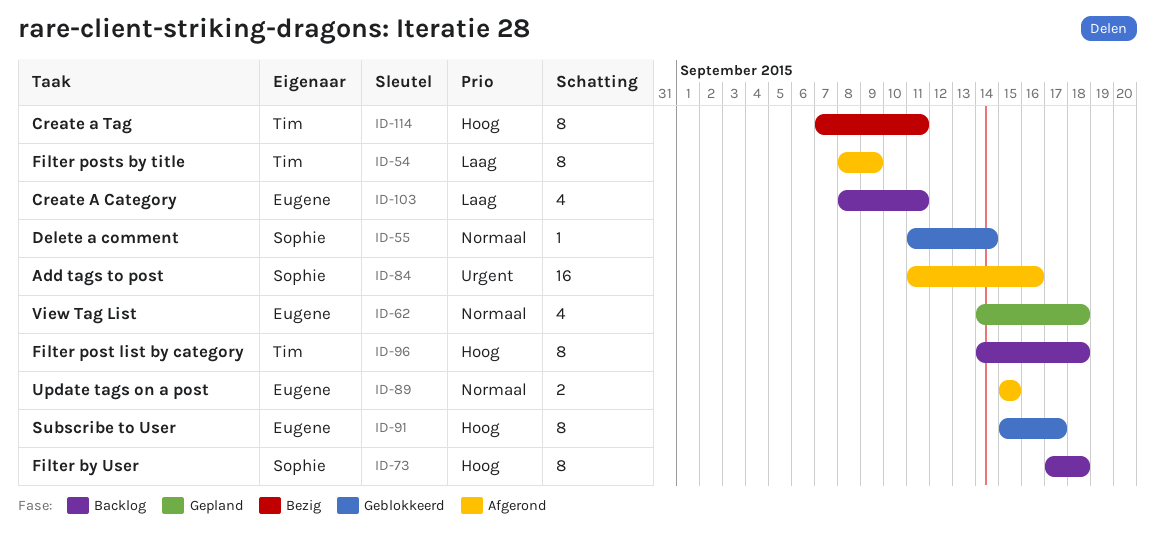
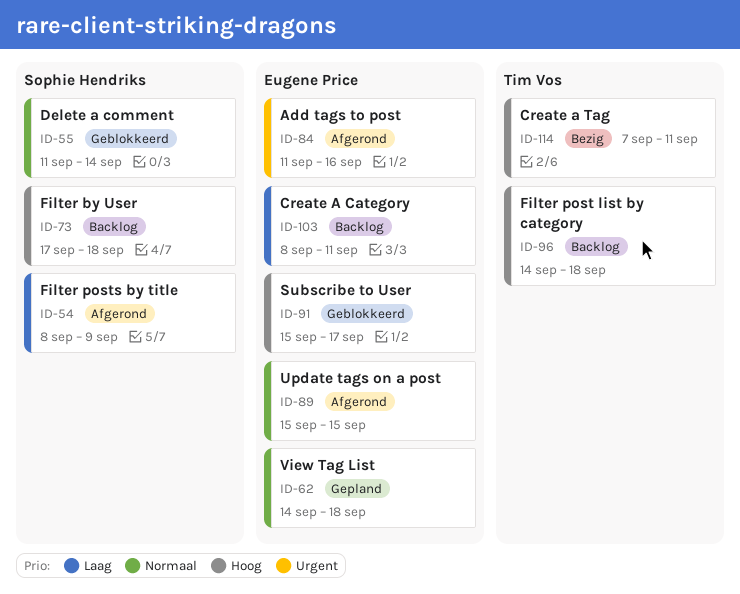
ID-54, owner: Tim Vos -> Sophie Hendriks
ID-84, owner: Sophie Hendriks -> Eugene Price

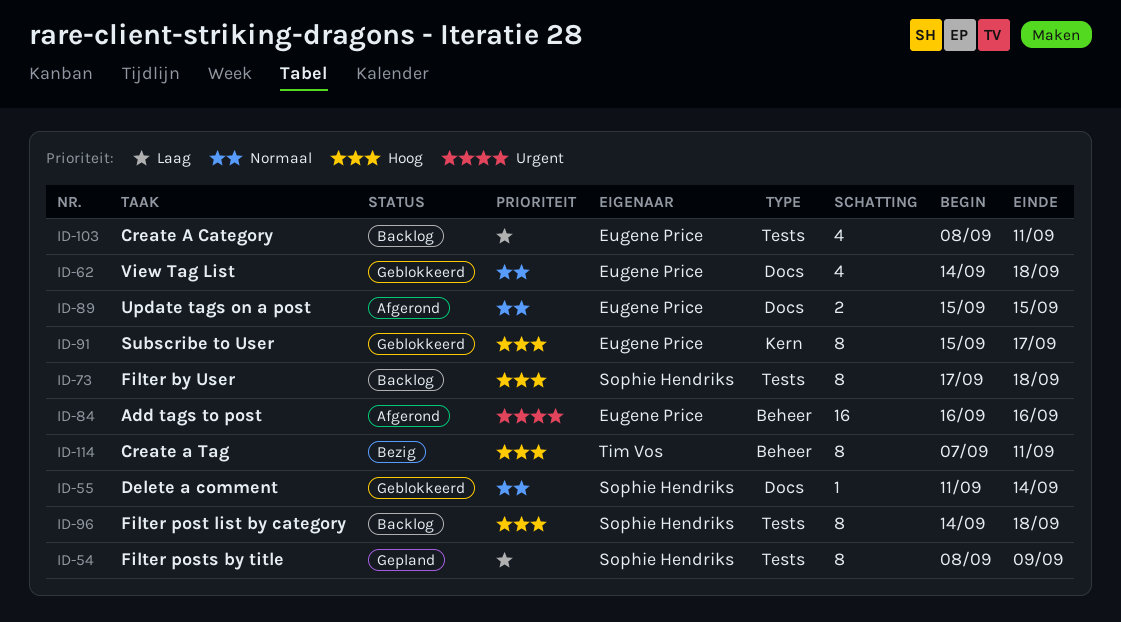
ID-54, status: Afgerond -> Gepland
ID-62, status: Gepland -> Geblokkeerd
ID-84, start: Sep 11 -> Sep 16
ID-96, owner: Tim Vos -> Sophie Hendriks

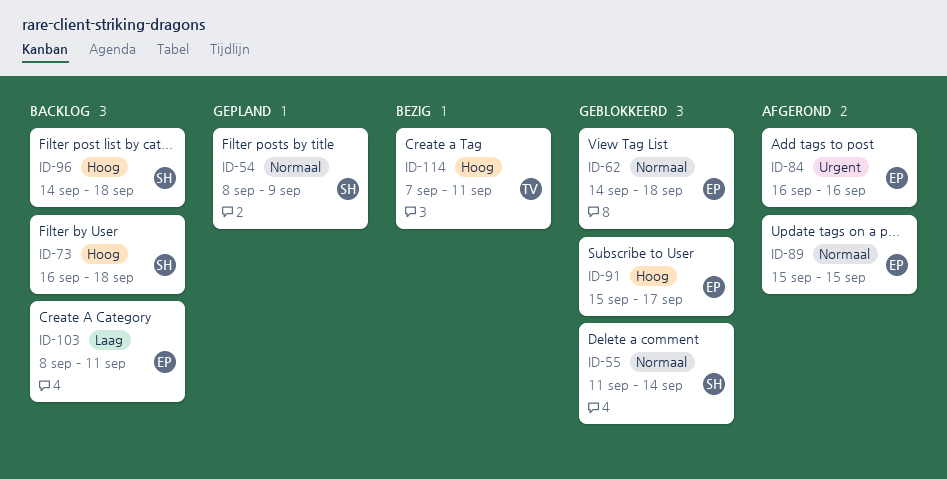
ID-54, priority: Laag -> Normaal
ID-73, start: Sep 17 -> Sep 16

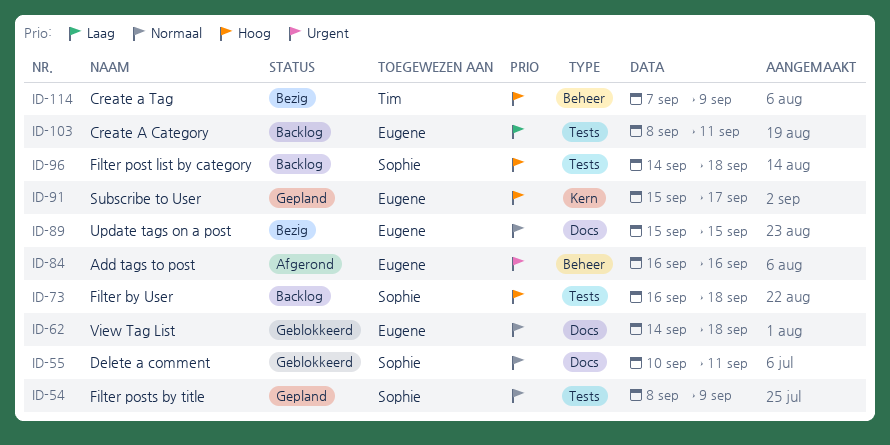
ID-55, start: Sep 11 -> Sep 10
ID-55, due: Sep 14 -> Sep 11
ID-89, status: Afgerond -> Bezig
ID-91, status: Geblokkeerd -> Gepland
ID-114, due: Sep 11 -> Sep 9

